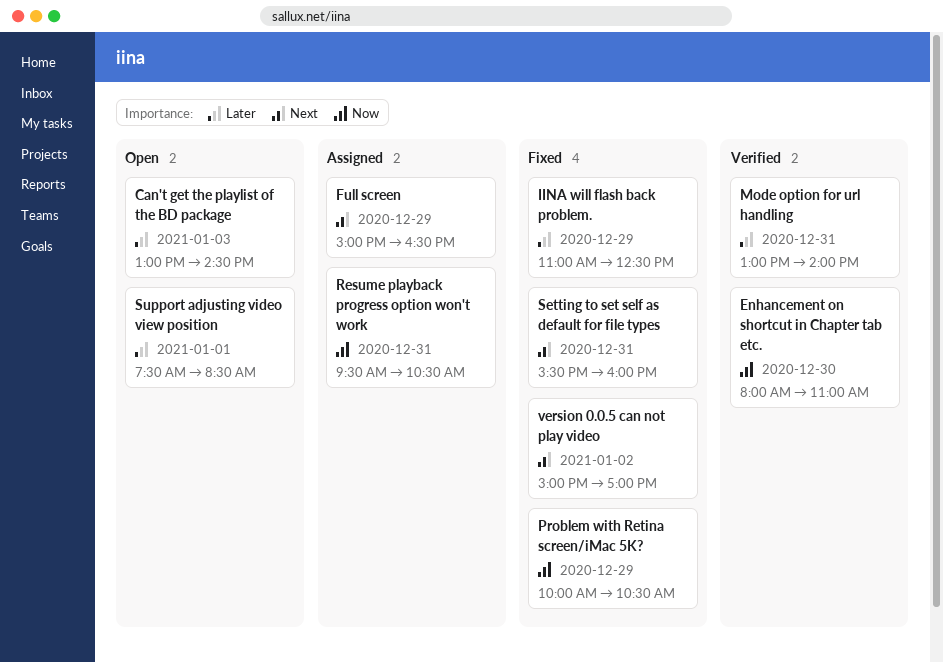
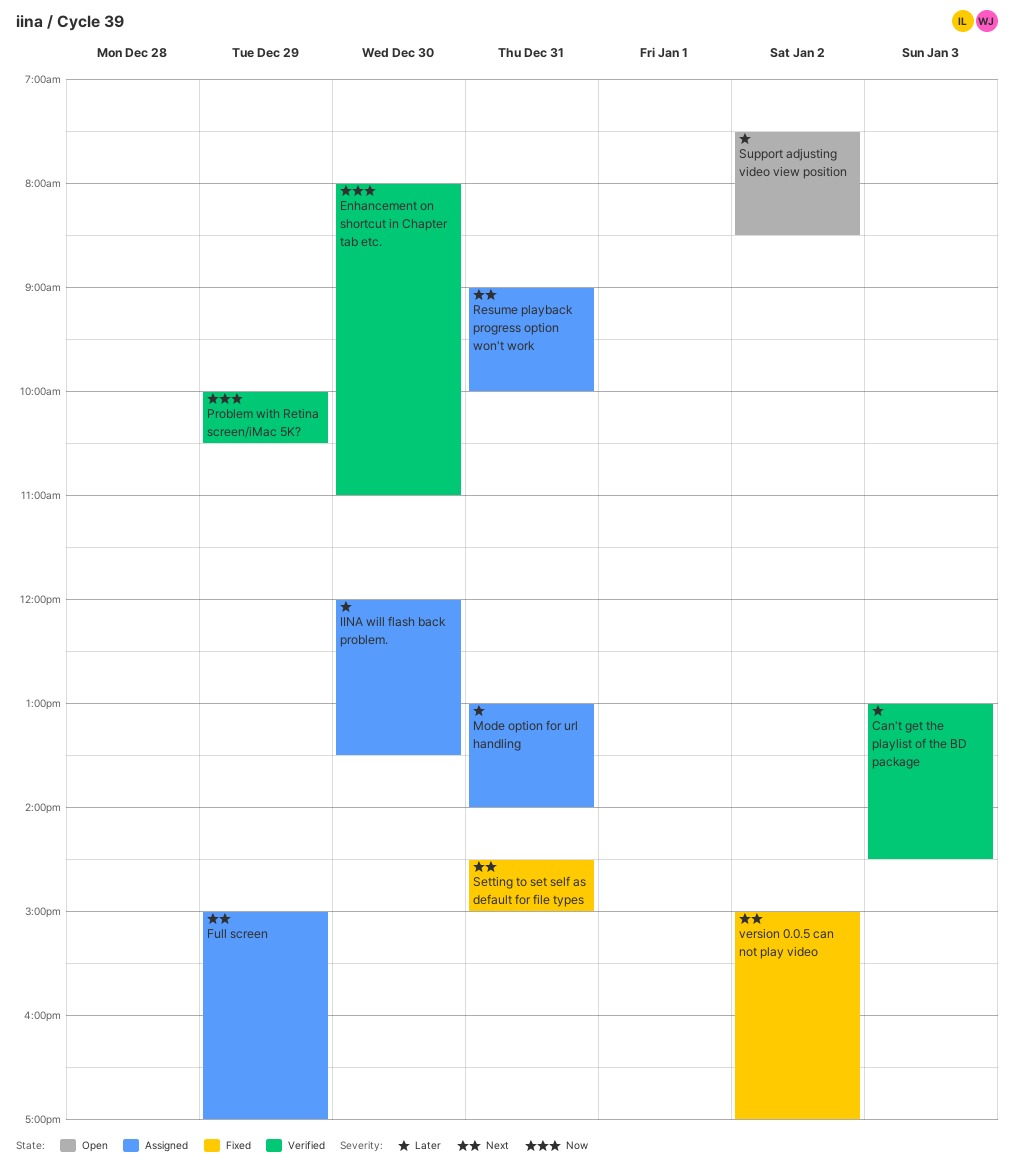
Can't get the playlist of the BD package, status: Open -> Verified
Full screen, ends: 16:30 -> 17:00
IINA will flash back problem., status: Fixed -> Assigned
IINA will flash back problem., day: Dec 29 -> Dec 30
IINA will flash back problem., begins: 11:00 -> 12:00
IINA will flash back problem., ends: 12:30 -> 13:30
Mode option for url handling, status: Verified -> Assigned
Problem with Retina screen/iMac 5K?, status: Fixed -> Verified
Resume playback progress option won't work, priority: Now -> Next
Resume playback progress option won't work, begins: 09:30 -> 09:00
Resume playback progress option won't work, ends: 10:30 -> 10:00
Setting to set self as default for file types, begins: 15:30 -> 14:30
Setting to set self as default for file types, ends: 16:00 -> 15:00
Support adjusting video view position, day: Jan 1 -> Jan 2

